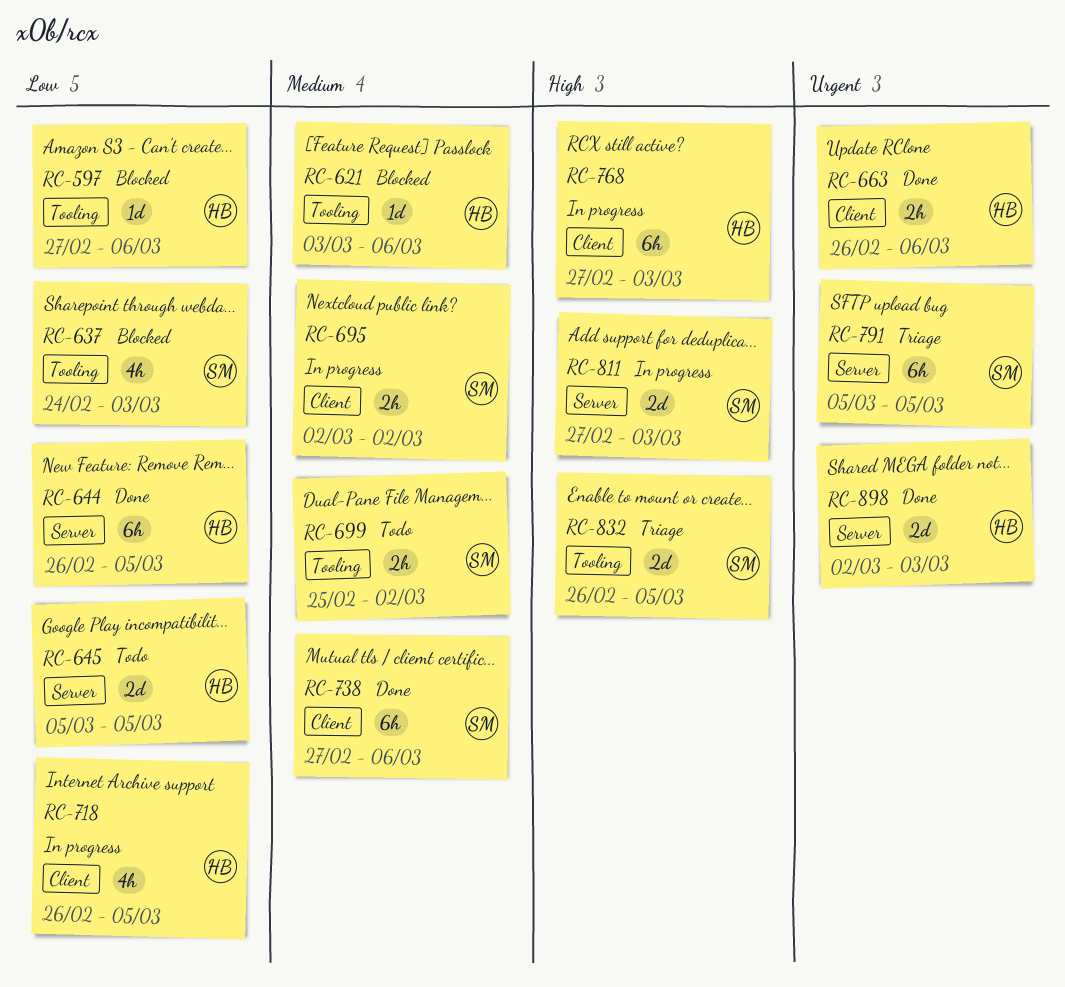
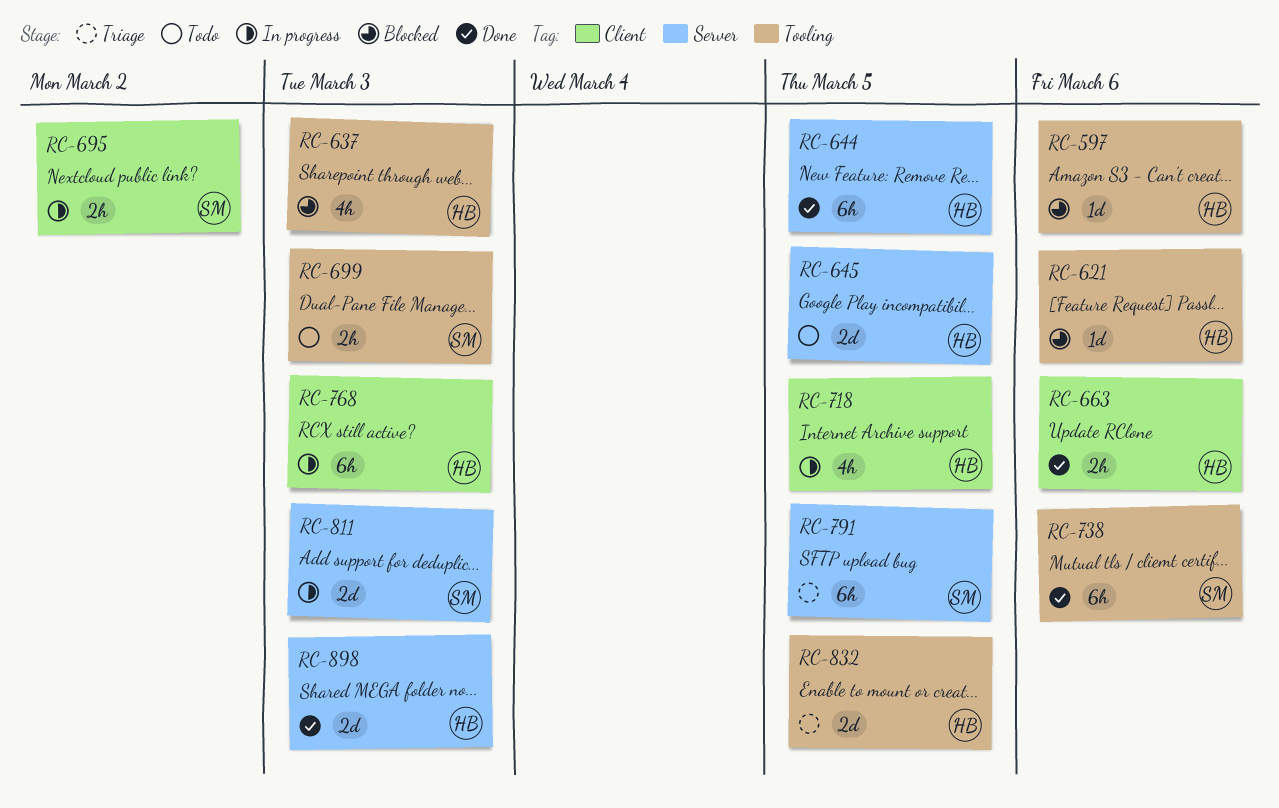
RC-637, owner: SM -> HB
RC-699, due: Mar 2 -> Mar 3
RC-738, label: Client -> Tooling
RC-832, owner: SM -> HB

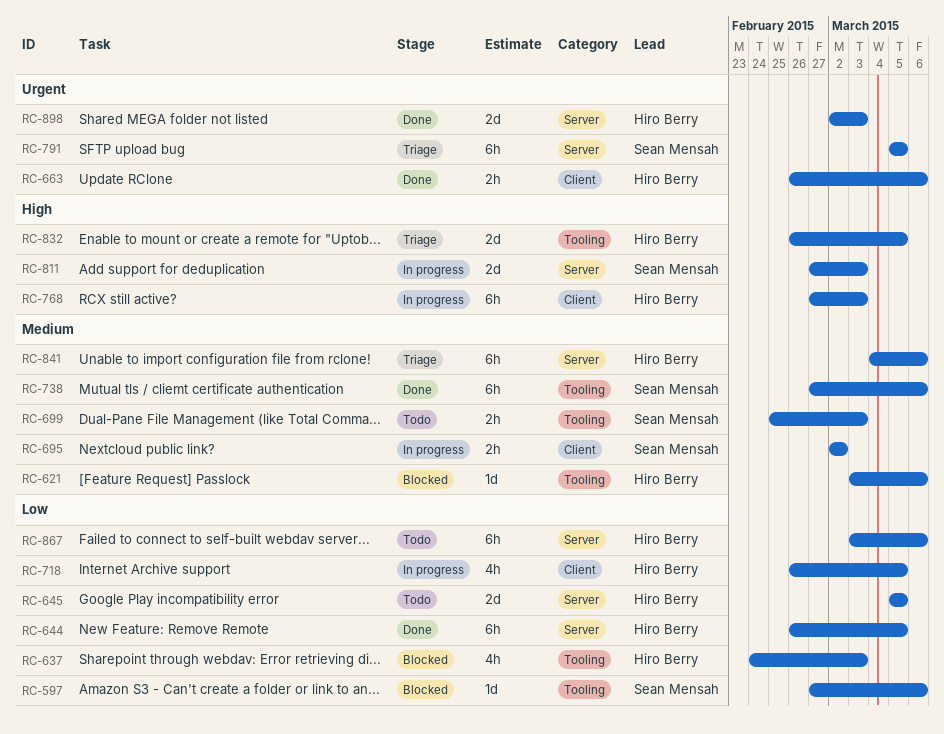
RC-597, owner: Hiro Berry -> Sean Mensah
RC-841: none -> present
RC-867: none -> present

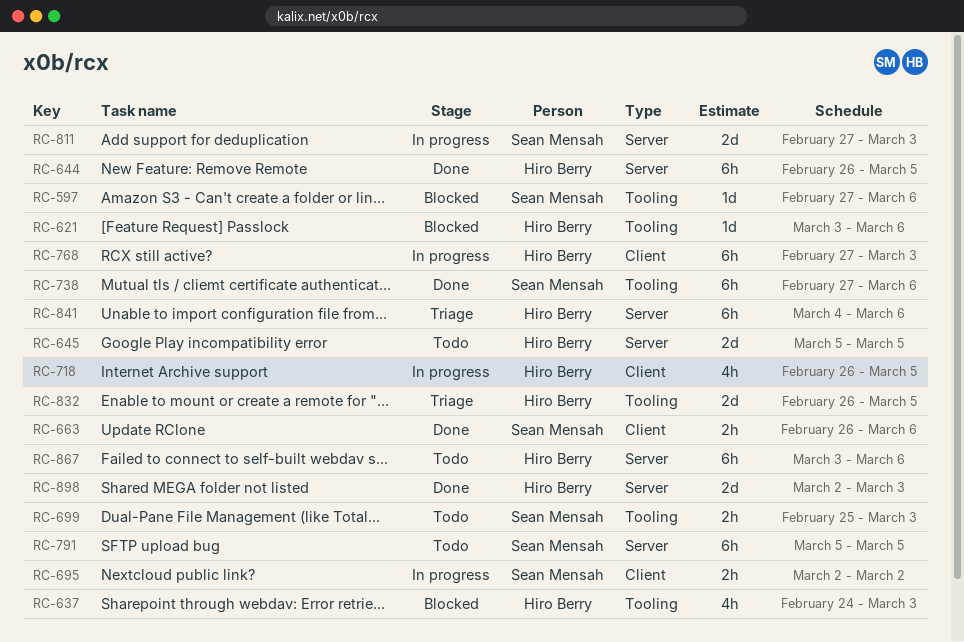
RC-663, owner: Hiro Berry -> Sean Mensah
RC-791, status: Triage -> Todo

